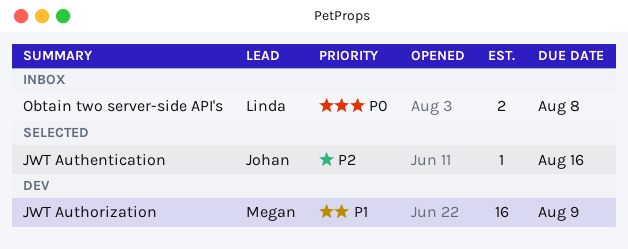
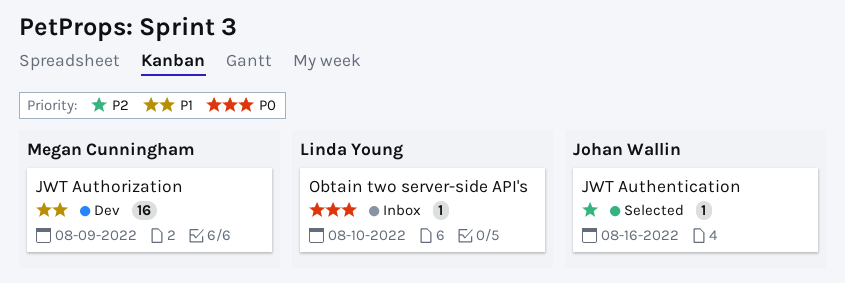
Obtain two server-side API's, estimate: 2 -> 1
Obtain two server-side API's, due: Aug 8 -> Aug 10

